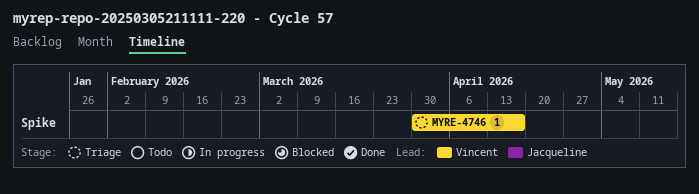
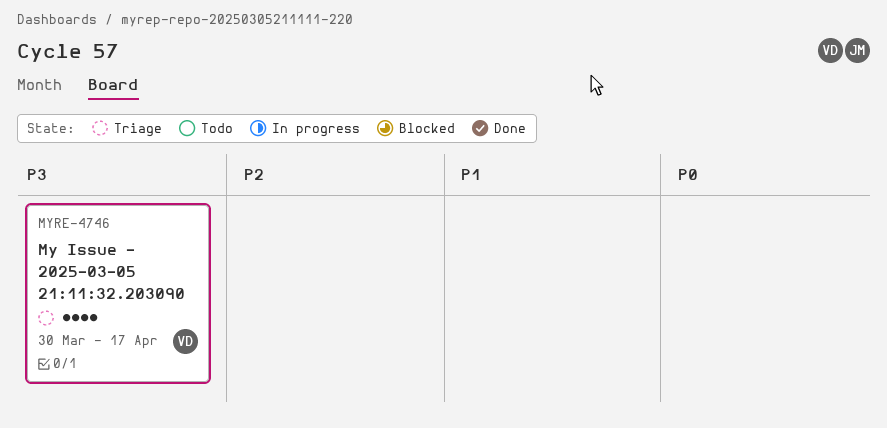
MYRE-4746, estimate: 1 -> 4

